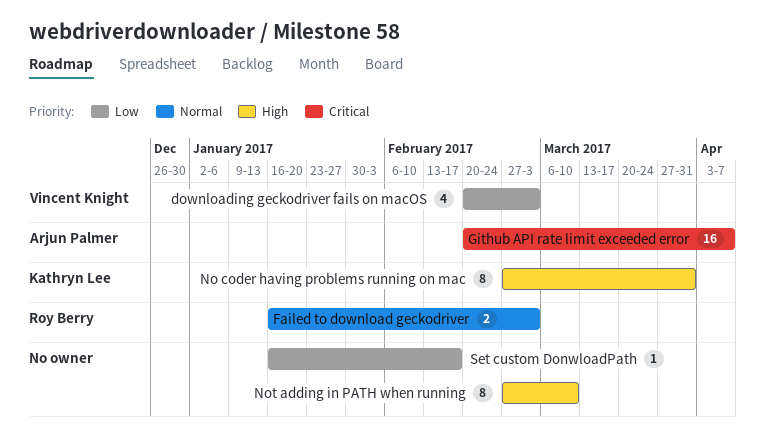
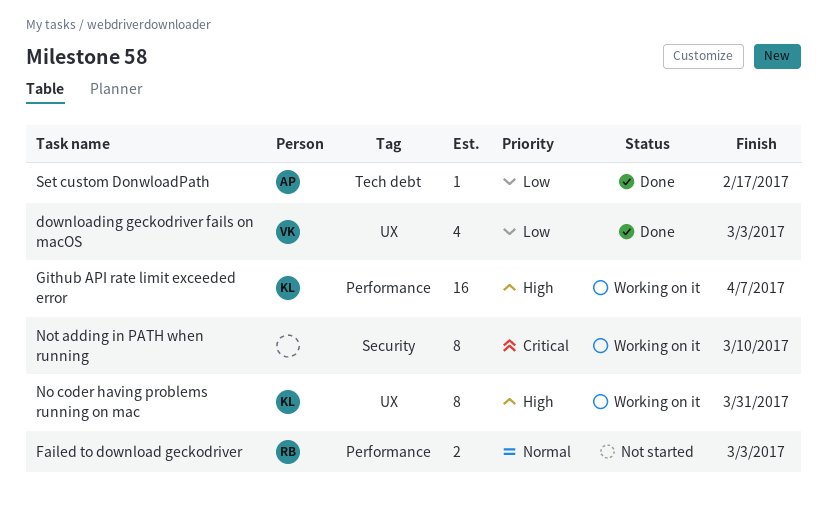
Github API rate limit exceeded error, owner: Arjun Palmer -> Kathryn Lee
Github API rate limit exceeded error, priority: Critical -> High
Not adding in PATH when running, priority: High -> Critical
Set custom DonwloadPath, owner: none -> Arjun Palmer

